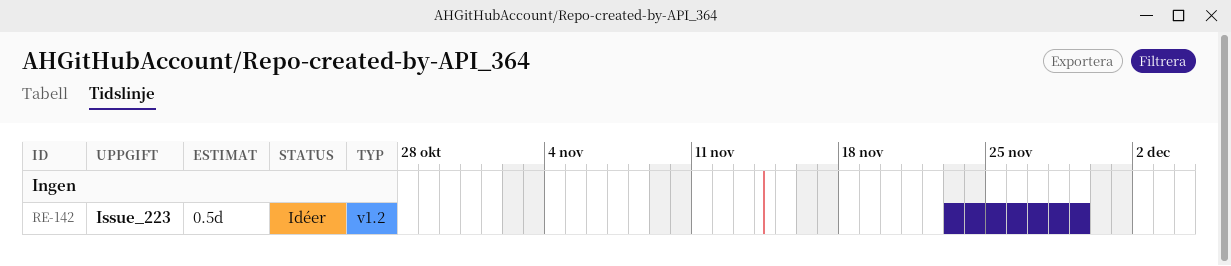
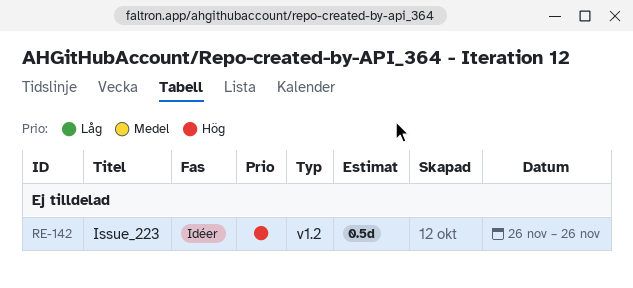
RE-142, start: Nov 23 -> Nov 26
RE-142, due: Nov 29 -> Nov 26

